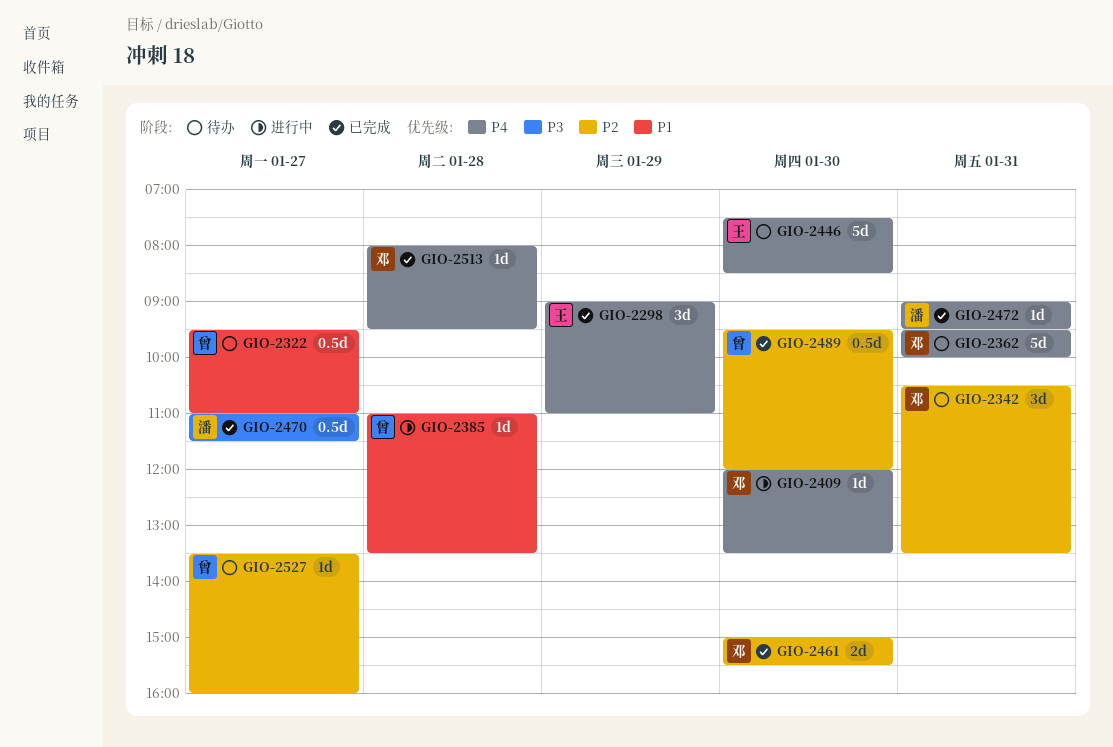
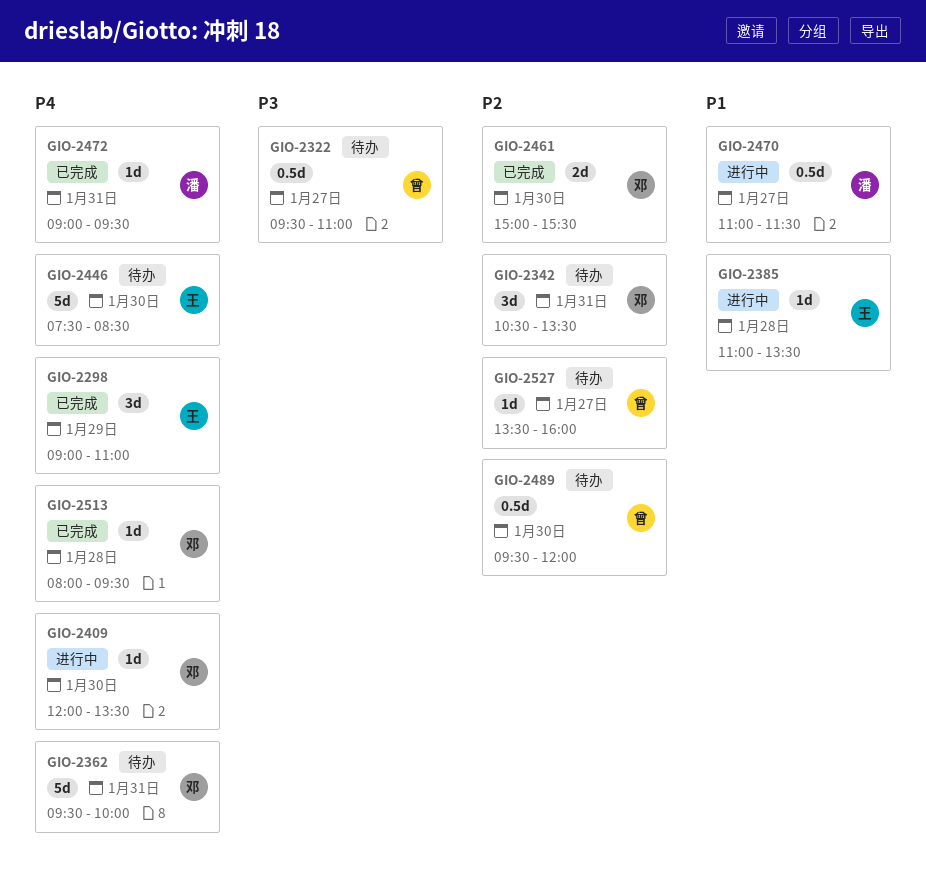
GIO-2322, priority: P1 -> P3
GIO-2385, owner: 曾 -> 王
GIO-2470, status: 已完成 -> 进行中
GIO-2470, priority: P3 -> P1
GIO-2489, status: 已完成 -> 待办

